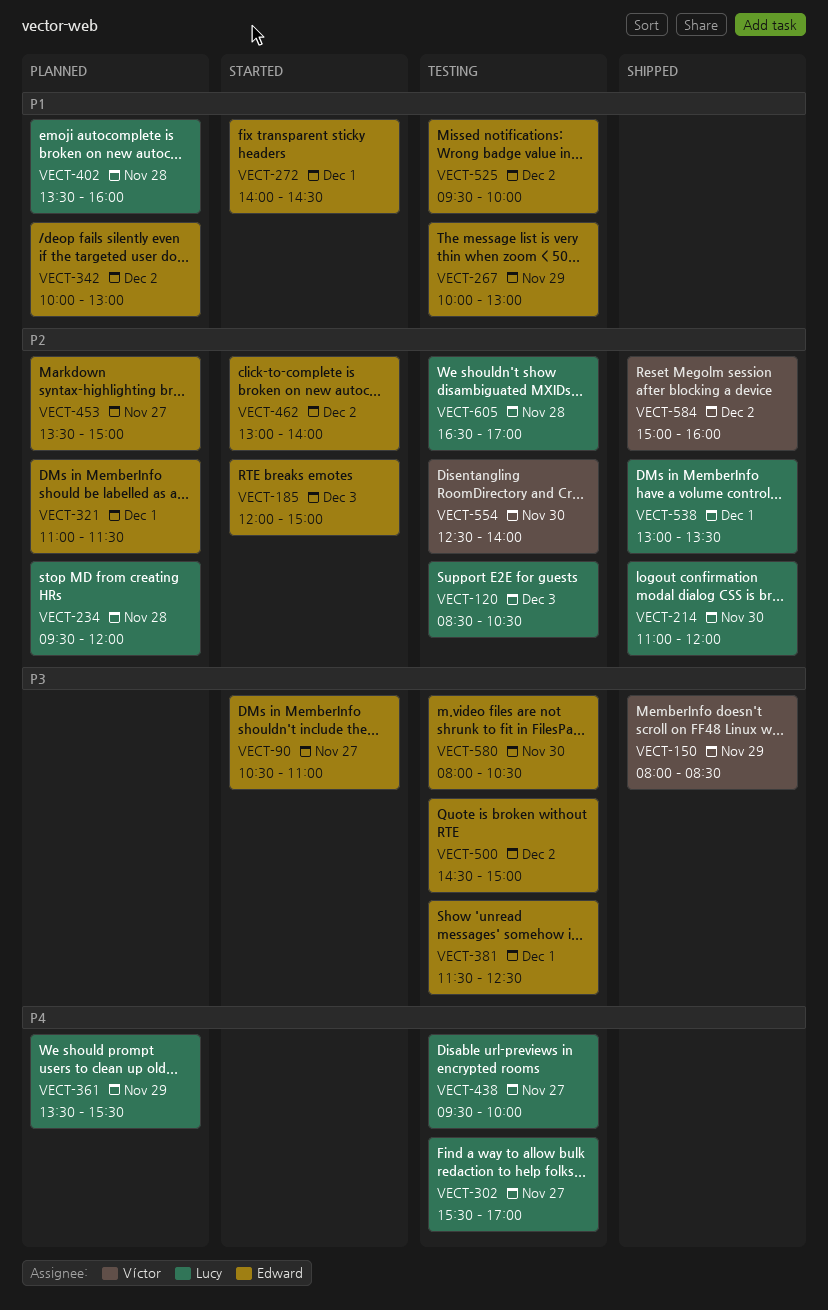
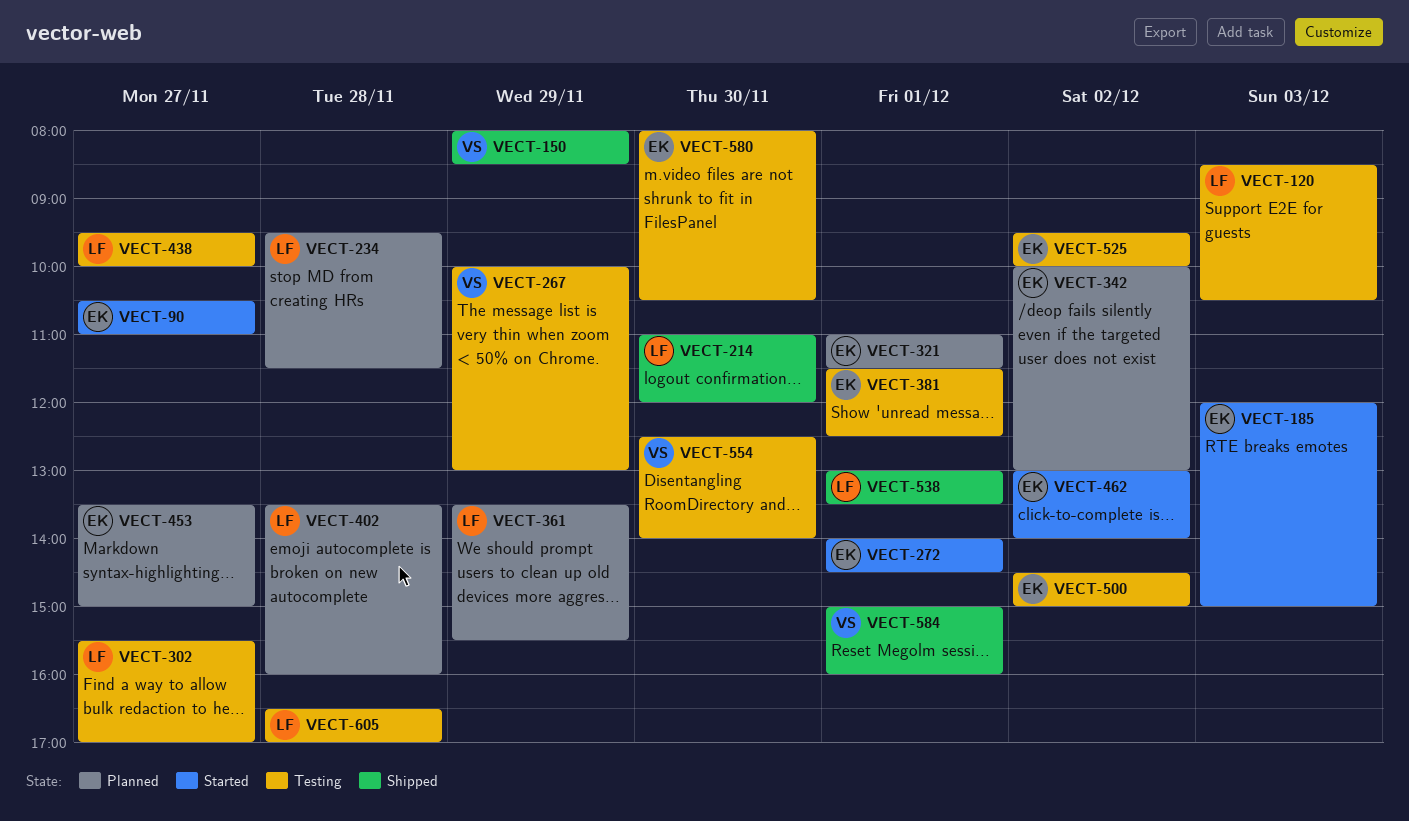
VECT-234, ends: 12:00 -> 11:30
VECT-267, owner: Edward -> Víctor
VECT-584, day: Dec 2 -> Dec 1

